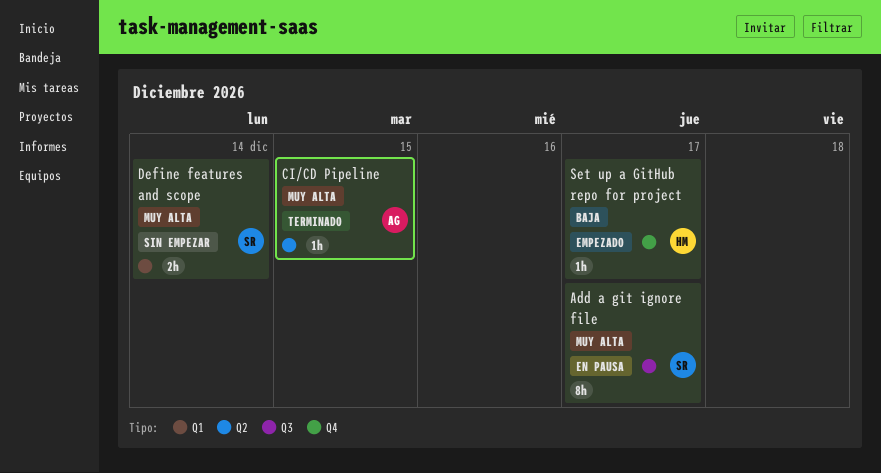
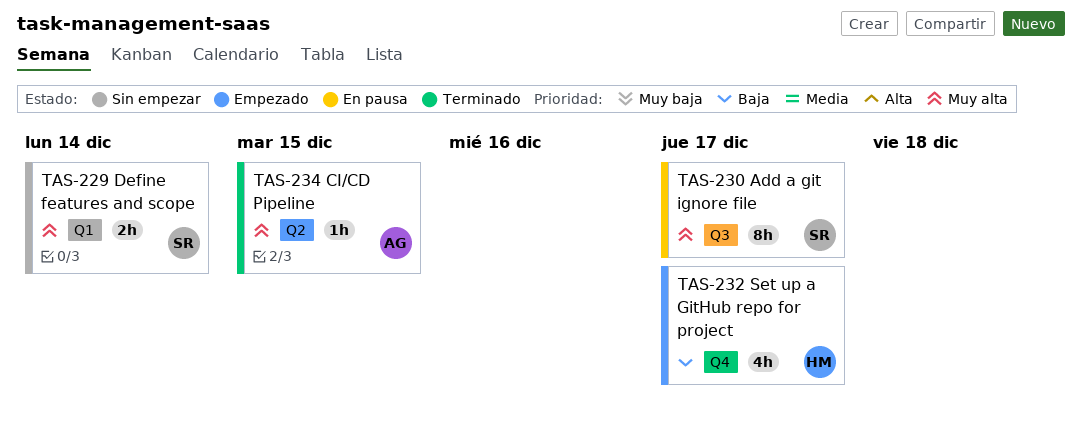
Set up a GitHub repo for project, estimate: 1h -> 4h

